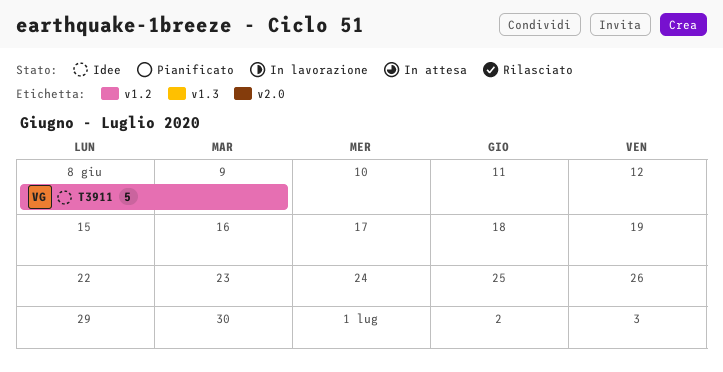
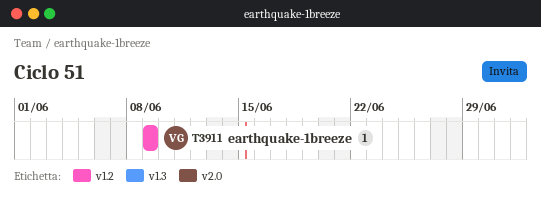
T3911, estimate: 5 -> 1
T3911, start: Jun 8 -> Jun 9

